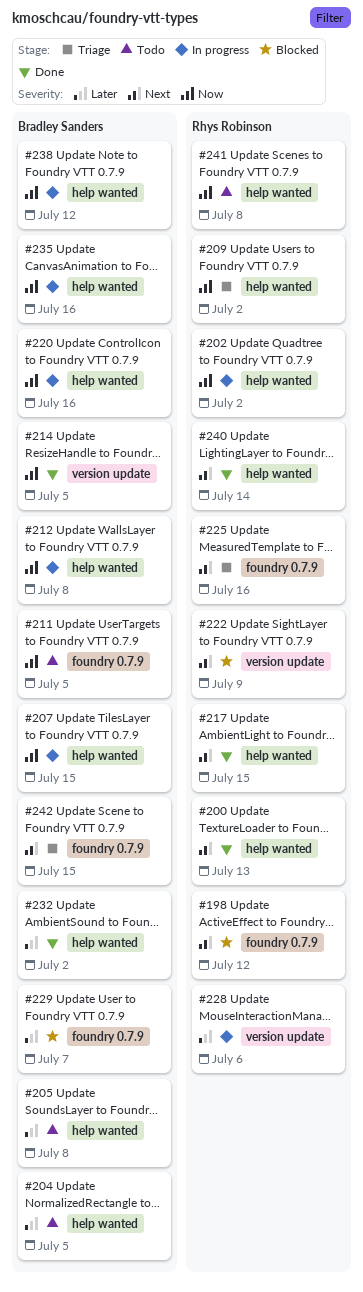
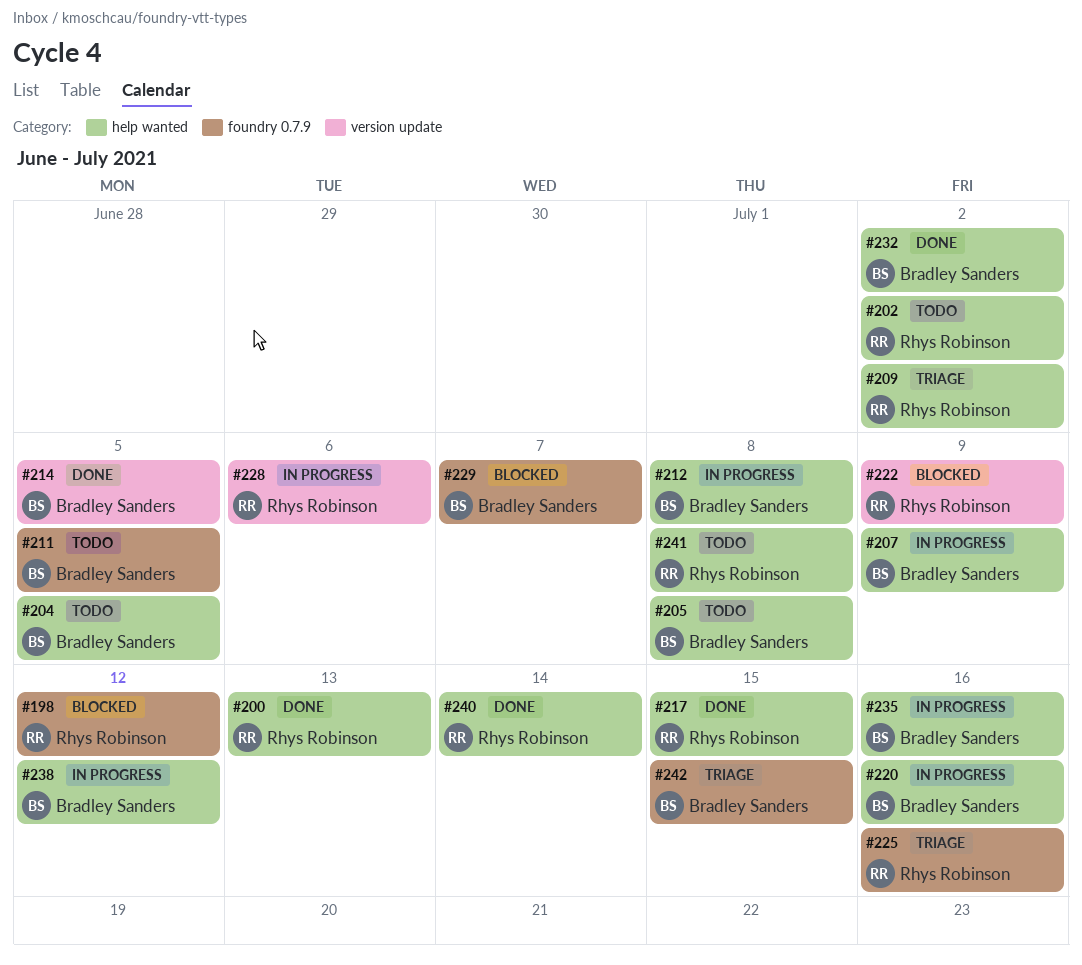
#202, status: In progress -> Todo
#207, due: Jul 15 -> Jul 9

